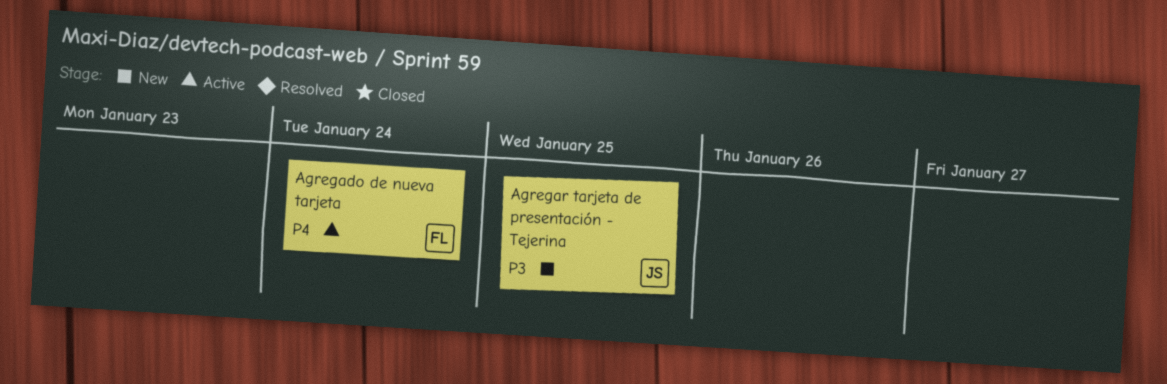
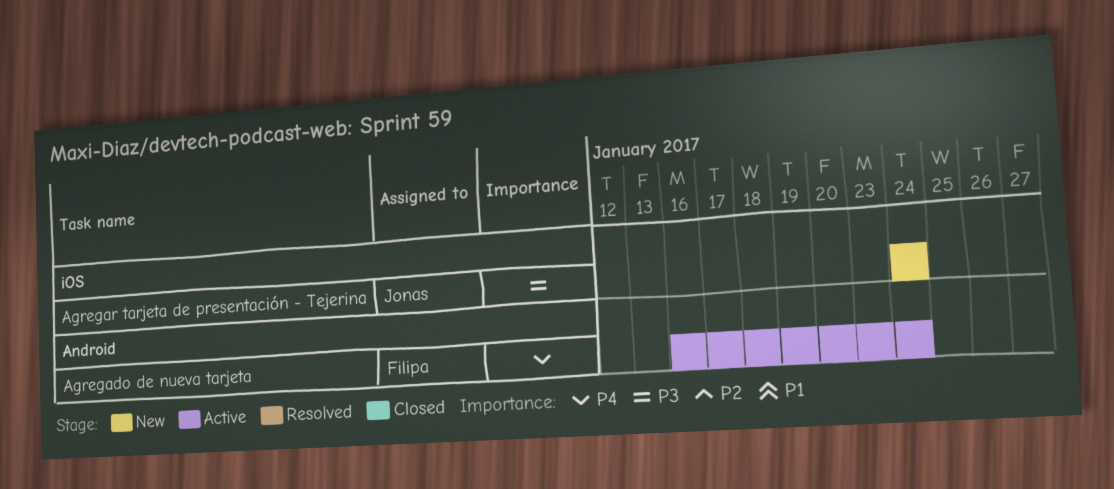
Agregar tarjeta de presentación - Tejerina, due: Jan 25 -> Jan 24

